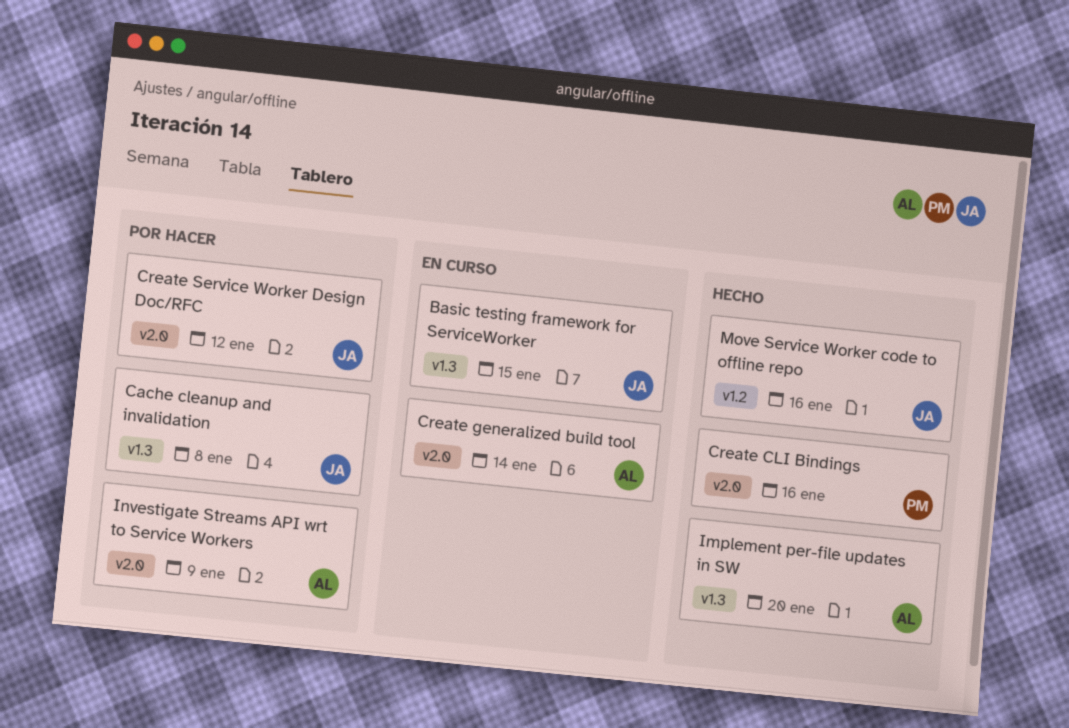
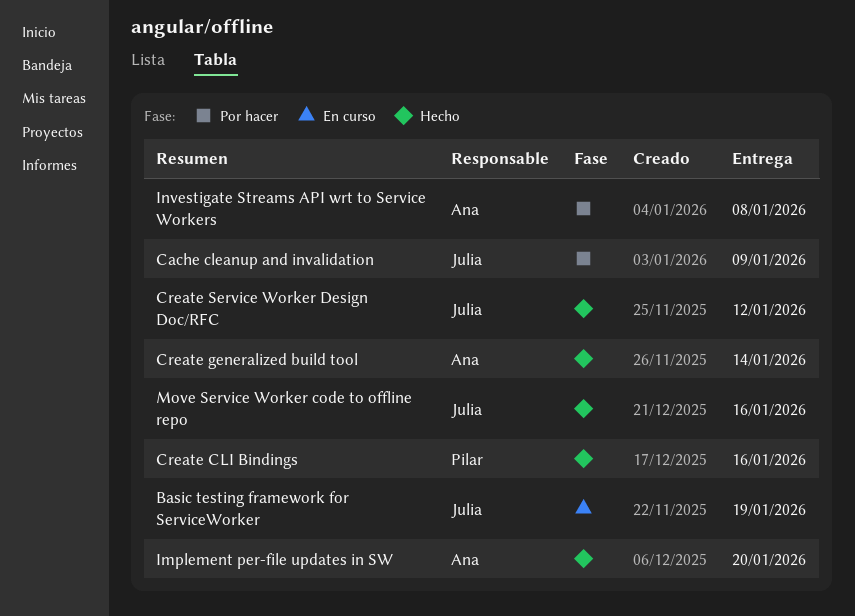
Basic testing framework for ServiceWorker, due: Jan 15 -> Jan 19
Cache cleanup and invalidation, due: Jan 8 -> Jan 9
Create generalized build tool, status: En curso -> Hecho
Create Service Worker Design Doc/RFC, status: Por hacer -> Hecho
Investigate Streams API wrt to Service Workers, due: Jan 9 -> Jan 8

